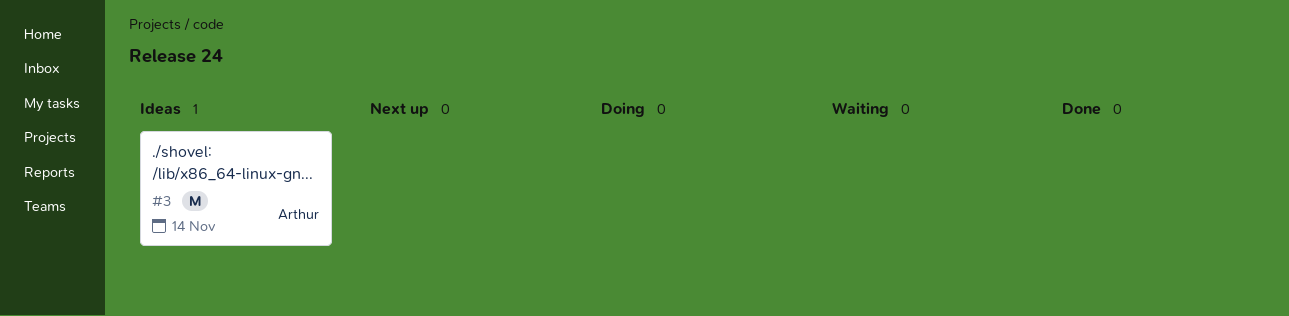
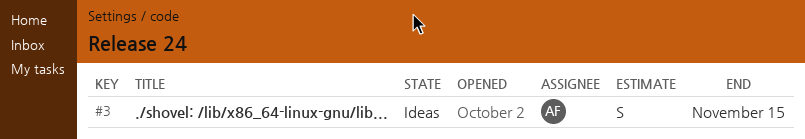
#3, estimate: M -> S
#3, due: Nov 14 -> Nov 15

